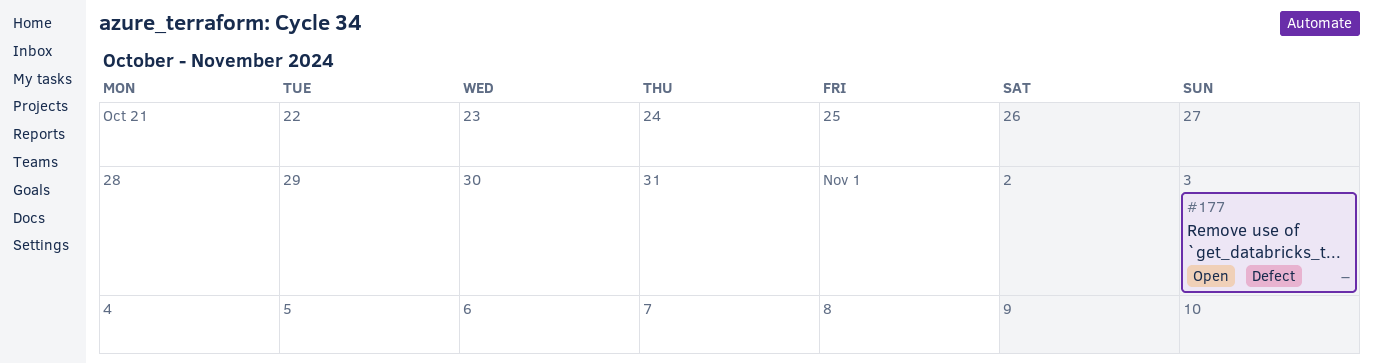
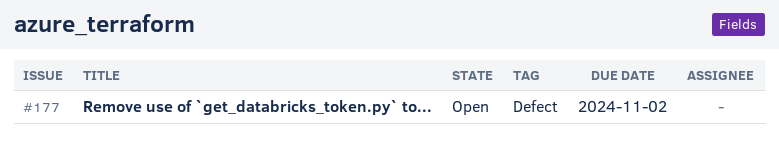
#177, due: Nov 3 -> Nov 2

